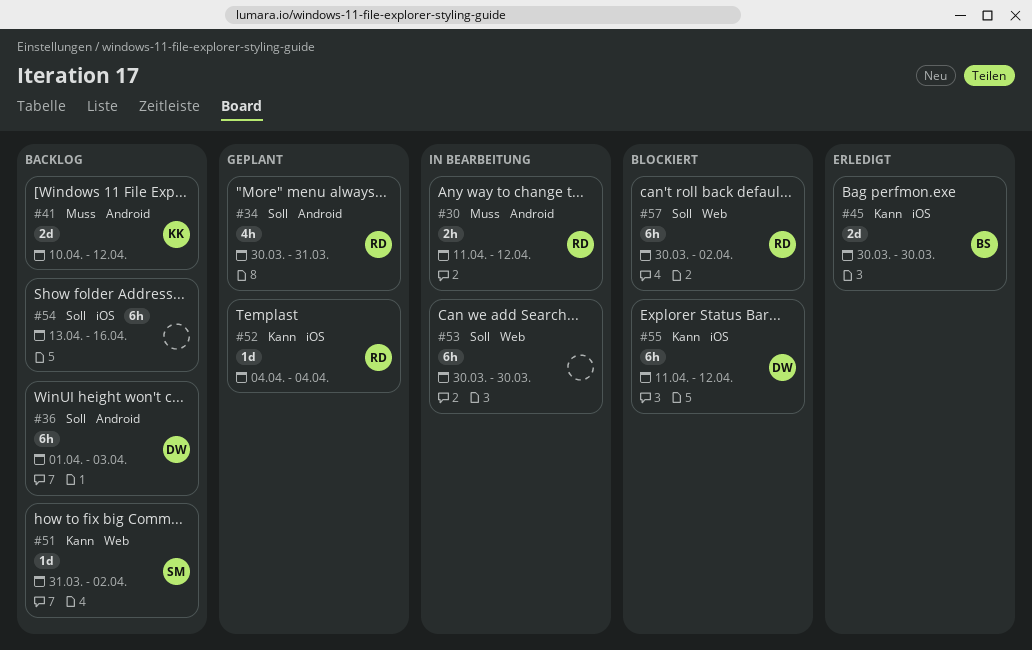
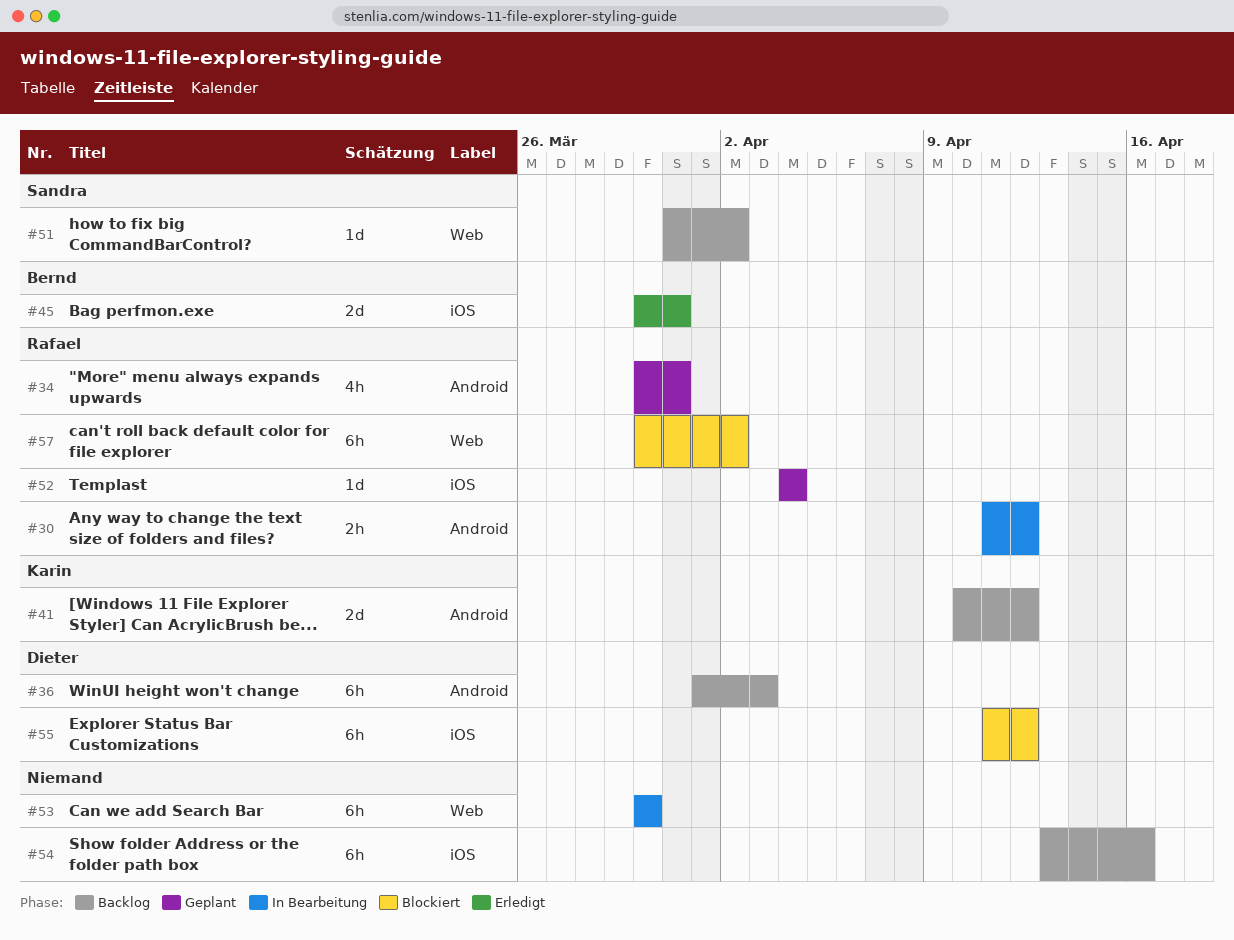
#45, due: Mar 30 -> Mar 31

